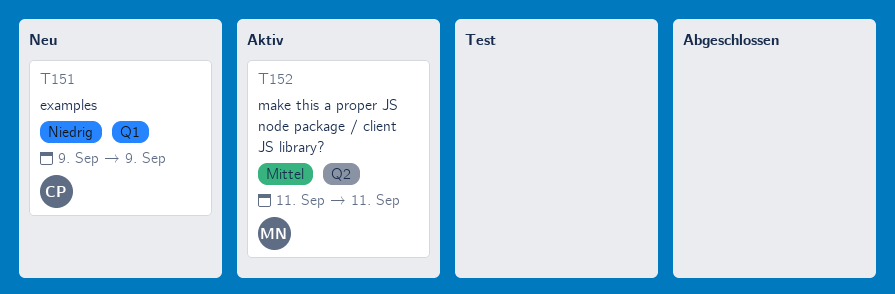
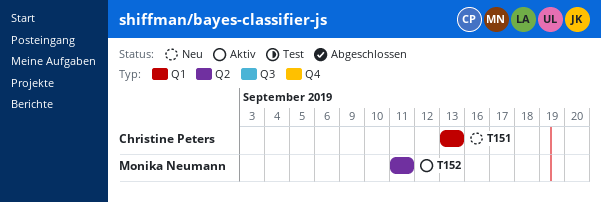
T151, start: Sep 9 -> Sep 13
T151, due: Sep 9 -> Sep 13

